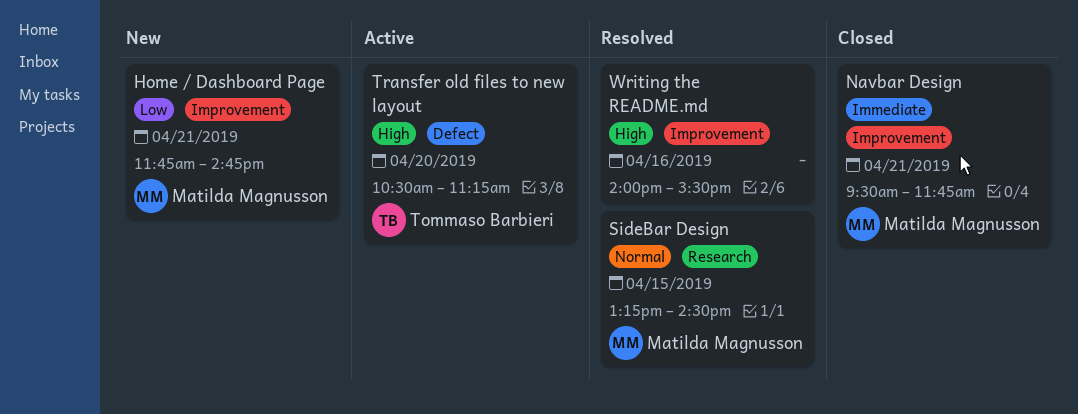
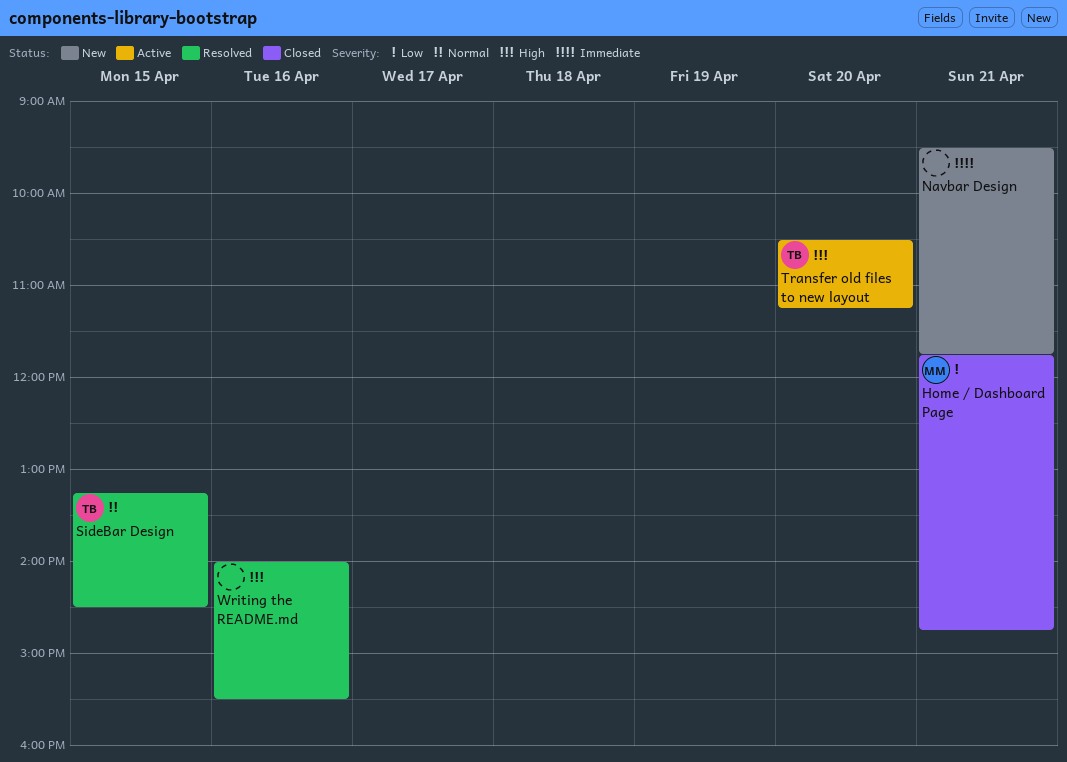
Home / Dashboard Page, status: New -> Closed
Navbar Design, status: Closed -> New
Navbar Design, owner: Matilda Magnusson -> none
SideBar Design, owner: Matilda Magnusson -> Tommaso Barbieri

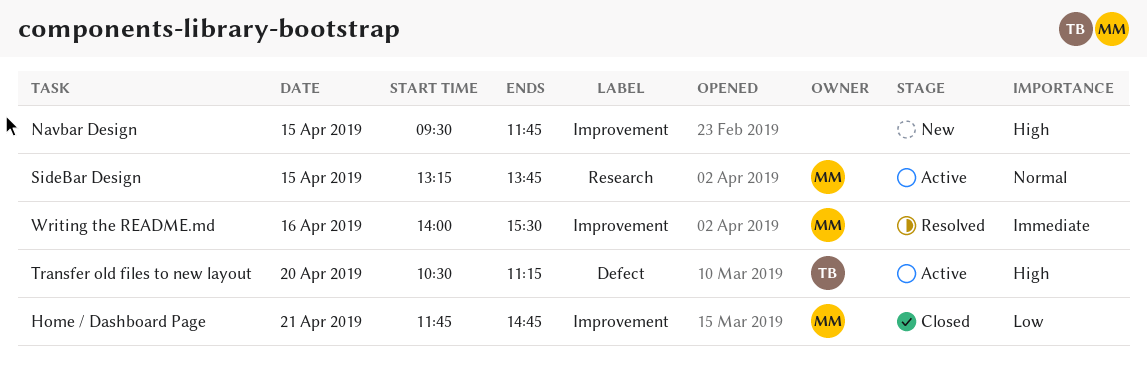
Navbar Design, priority: Immediate -> High
Navbar Design, day: Apr 21 -> Apr 15
SideBar Design, status: Resolved -> Active
SideBar Design, owner: TB -> MM
SideBar Design, ends: 14:30 -> 13:45
Writing the README.md, owner: none -> MM
Writing the README.md, priority: High -> Immediate

